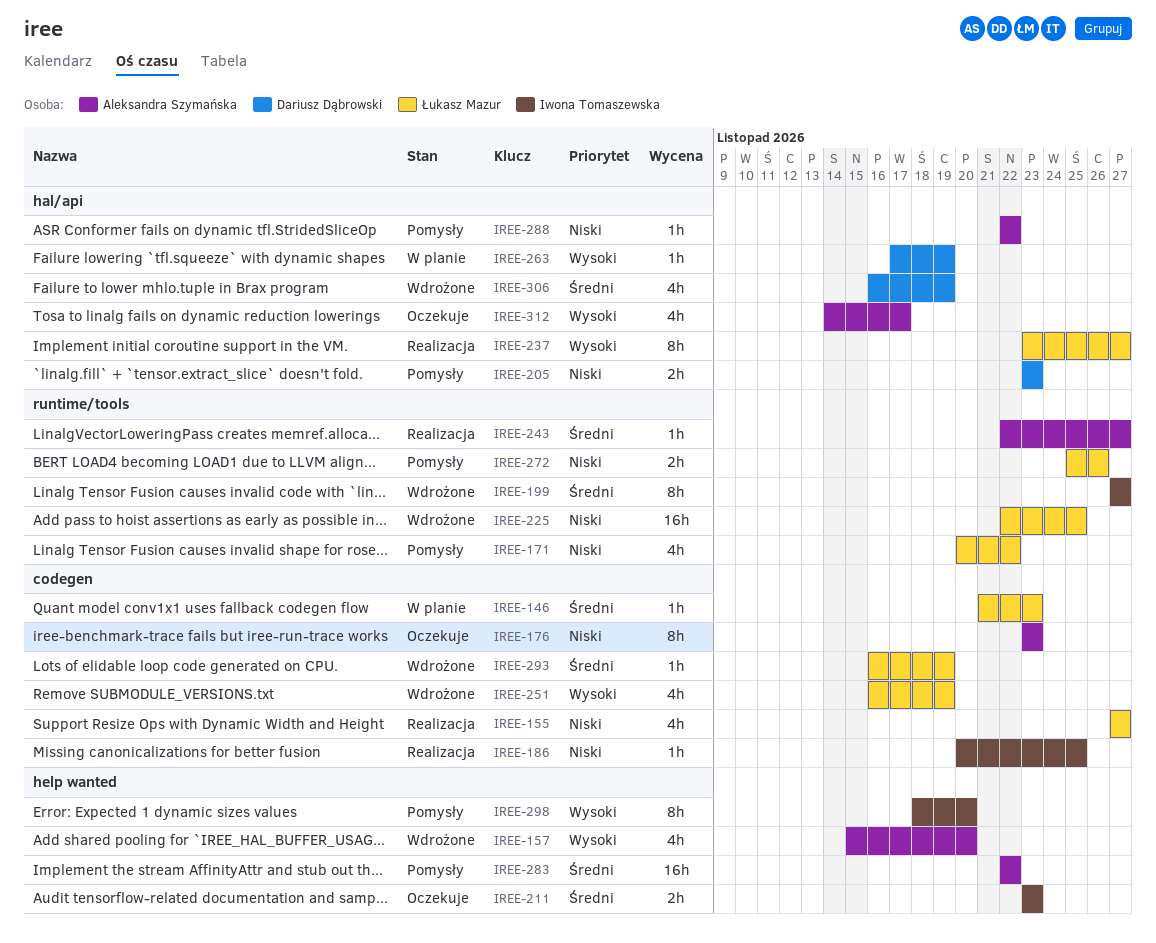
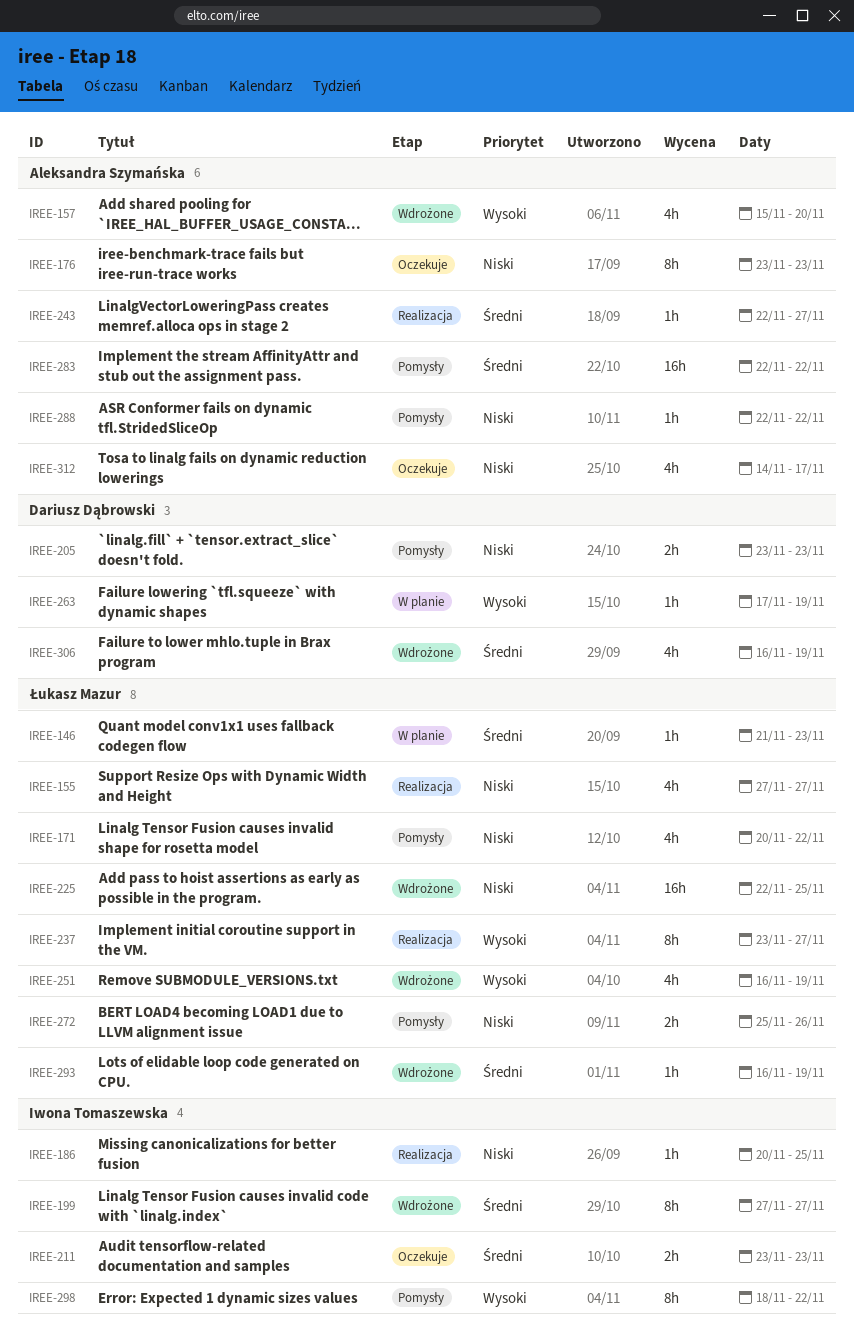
IREE-298, due: Nov 20 -> Nov 22
IREE-312, priority: Wysoki -> Niski

